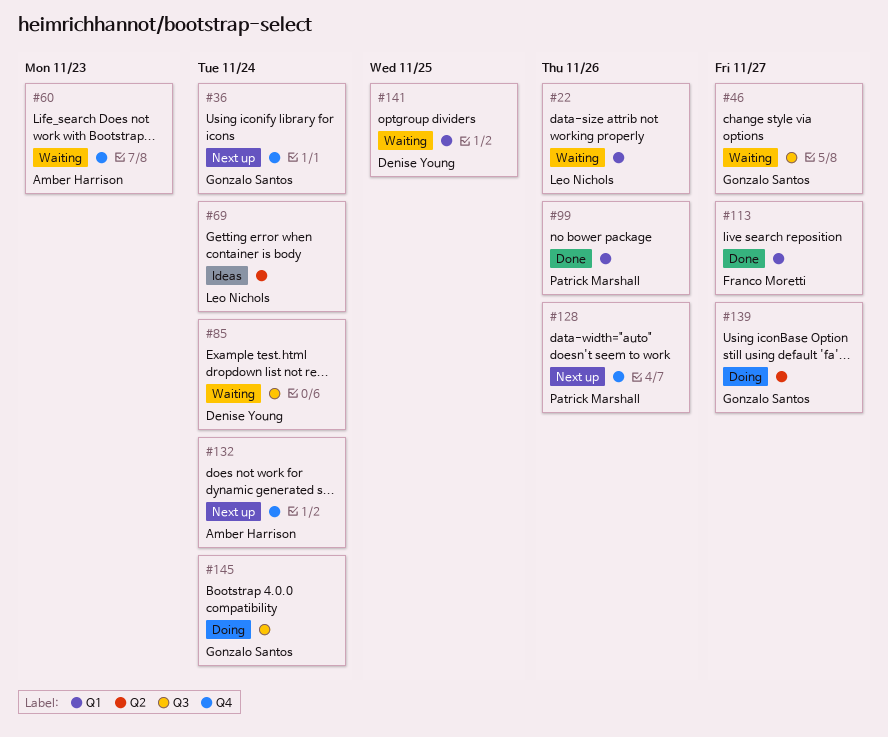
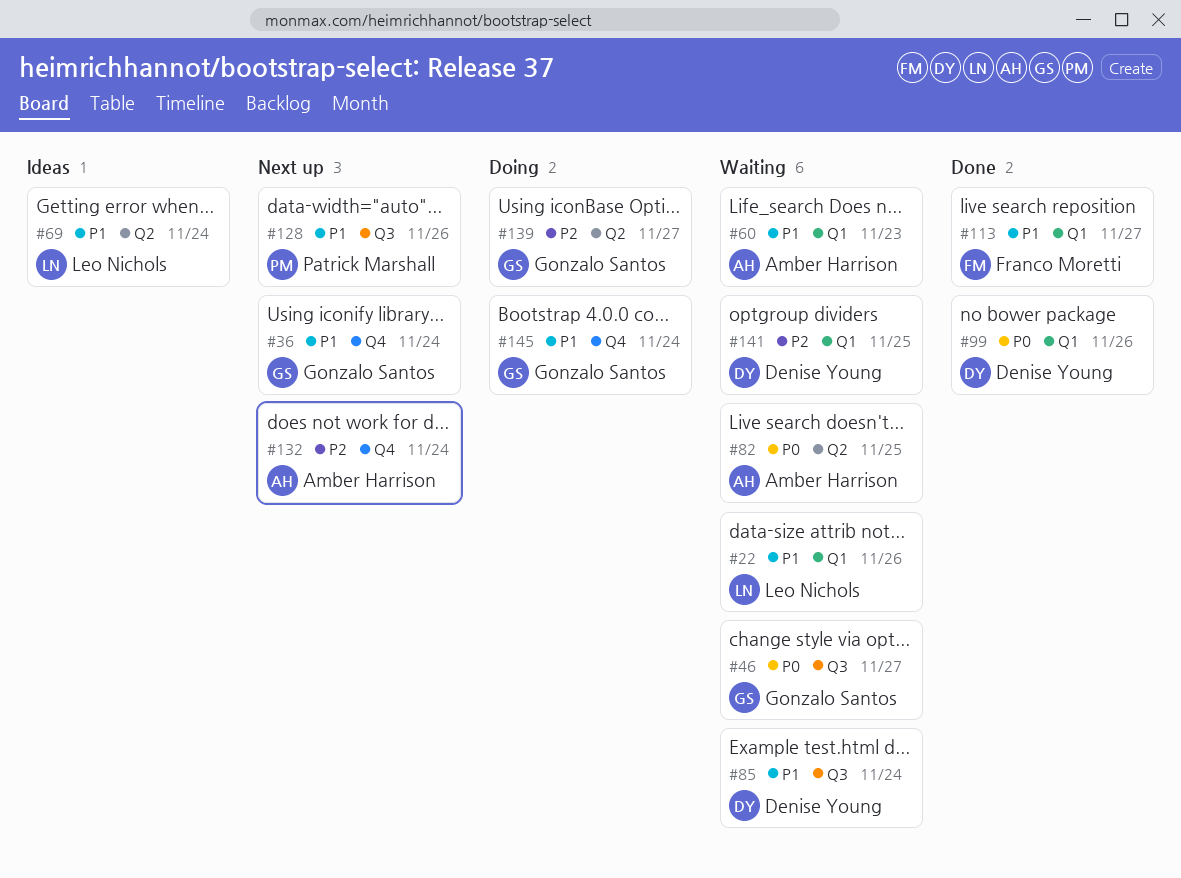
#60, label: Q4 -> Q1
#82: none -> present
#99, owner: Patrick Marshall -> Denise Young
#128, label: Q4 -> Q3
#145, label: Q3 -> Q4

